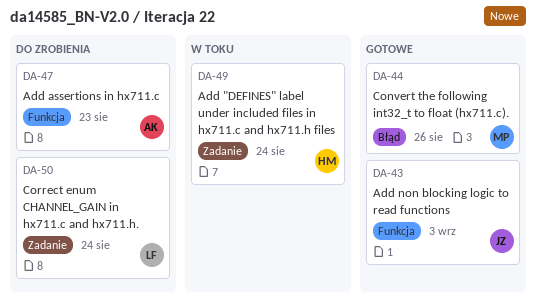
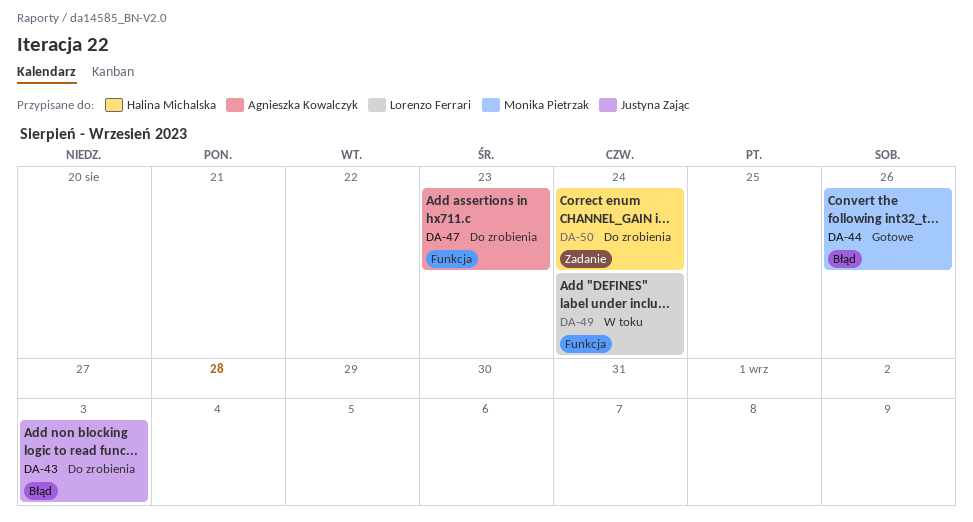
DA-43, status: Gotowe -> Do zrobienia
DA-43, label: Funkcja -> Błąd
DA-49, owner: Halina Michalska -> Lorenzo Ferrari
DA-49, label: Zadanie -> Funkcja
DA-50, owner: Lorenzo Ferrari -> Halina Michalska

